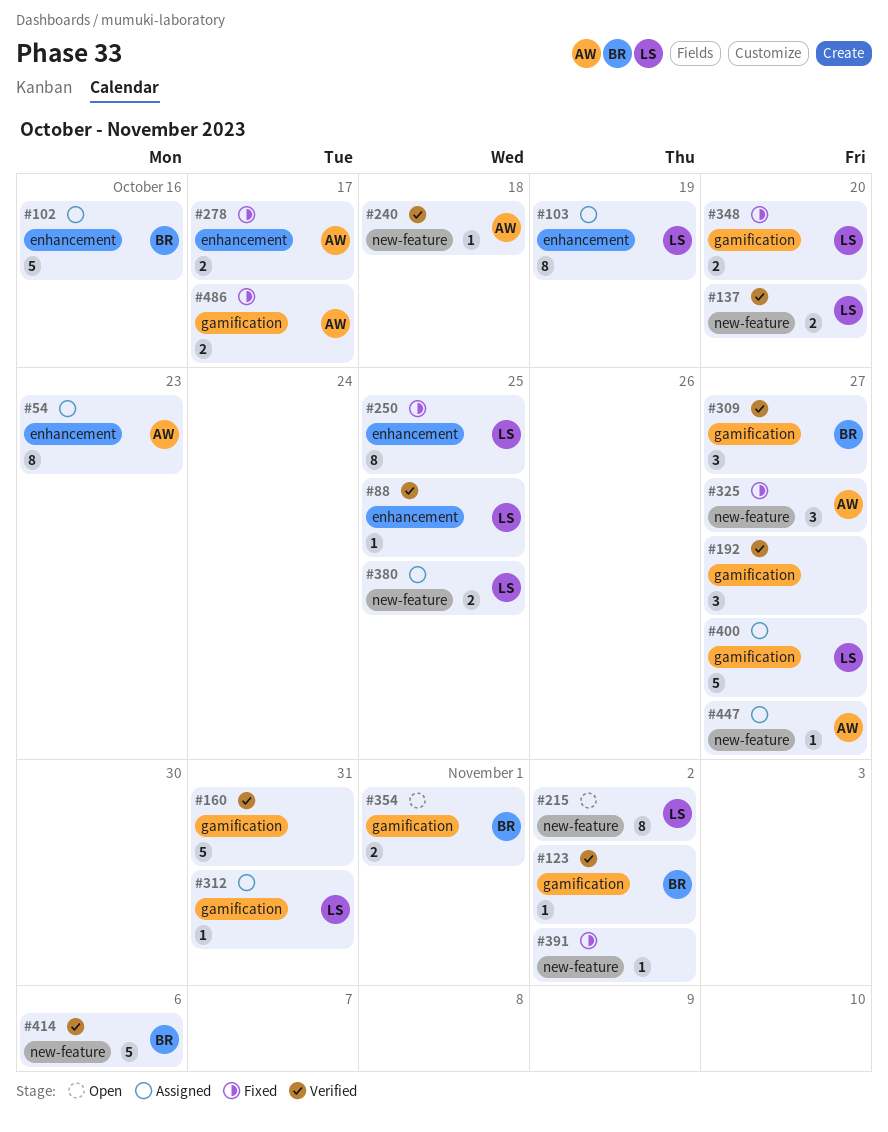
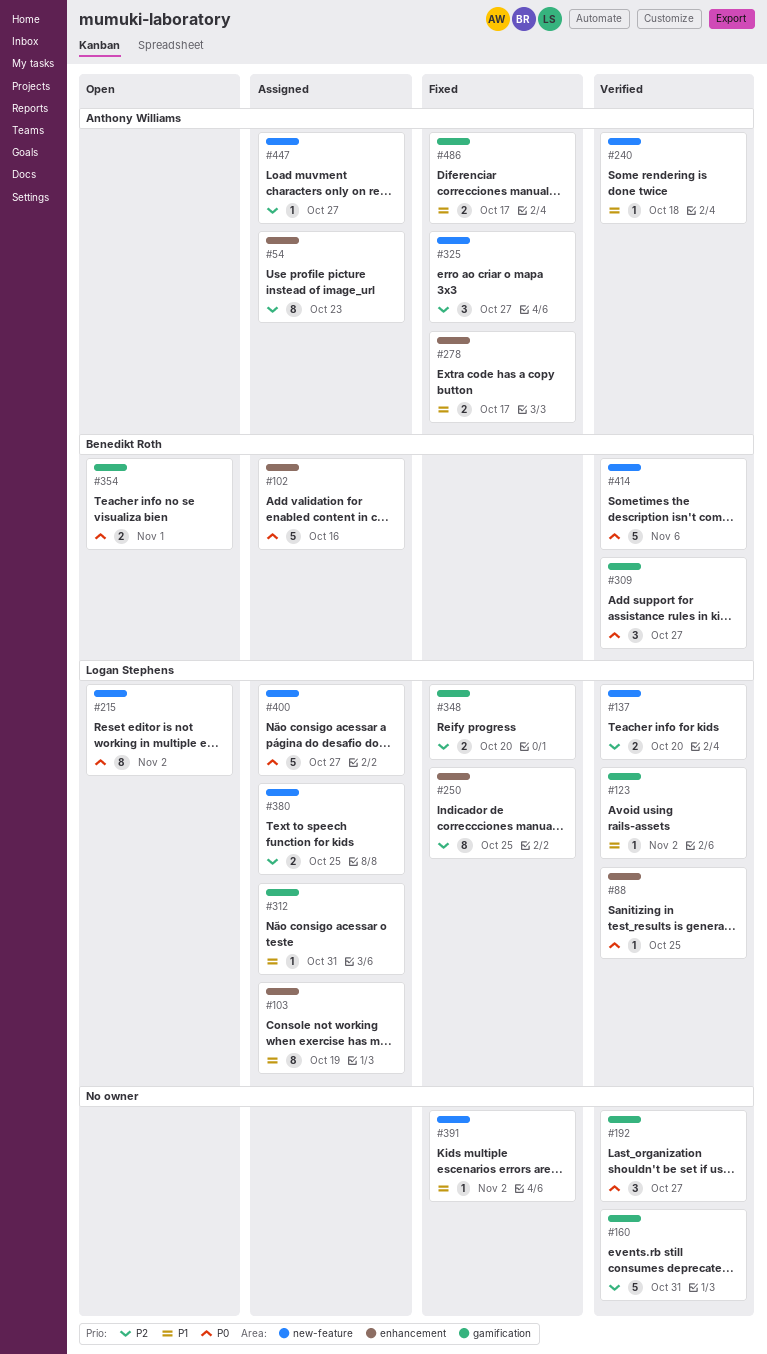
#123, owner: Benedikt Roth -> Logan Stephens
#400, label: gamification -> new-feature

